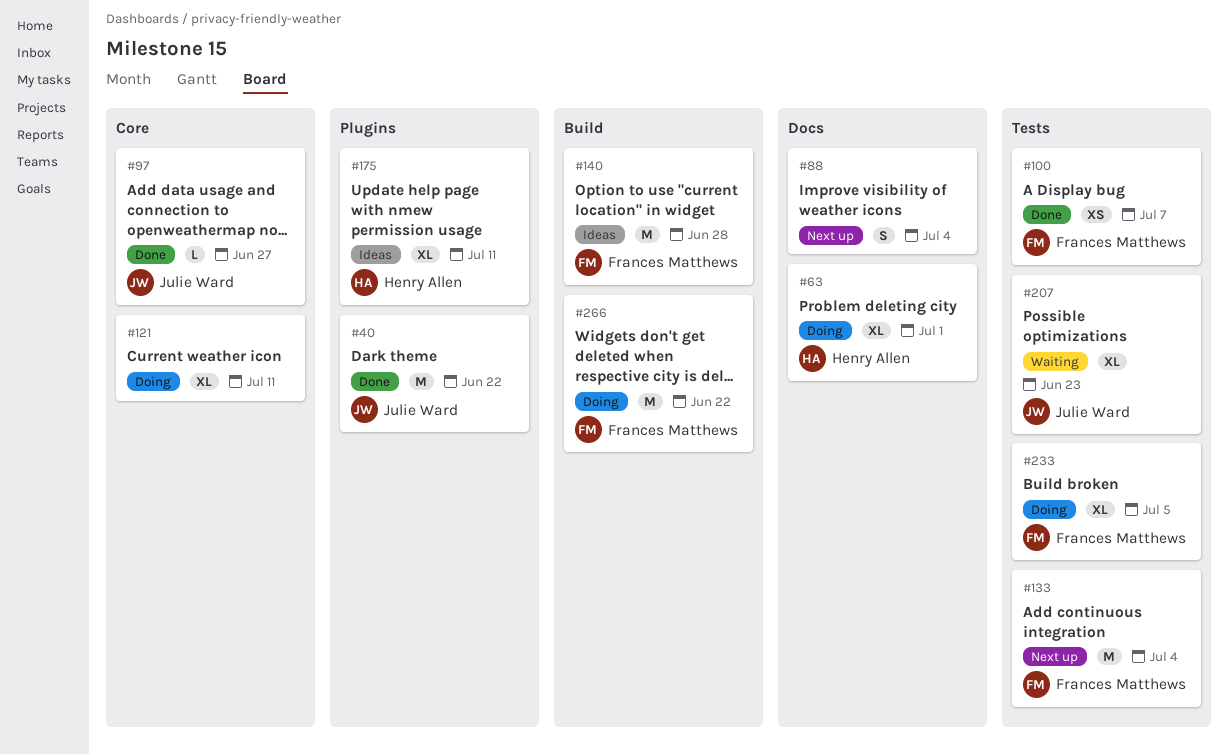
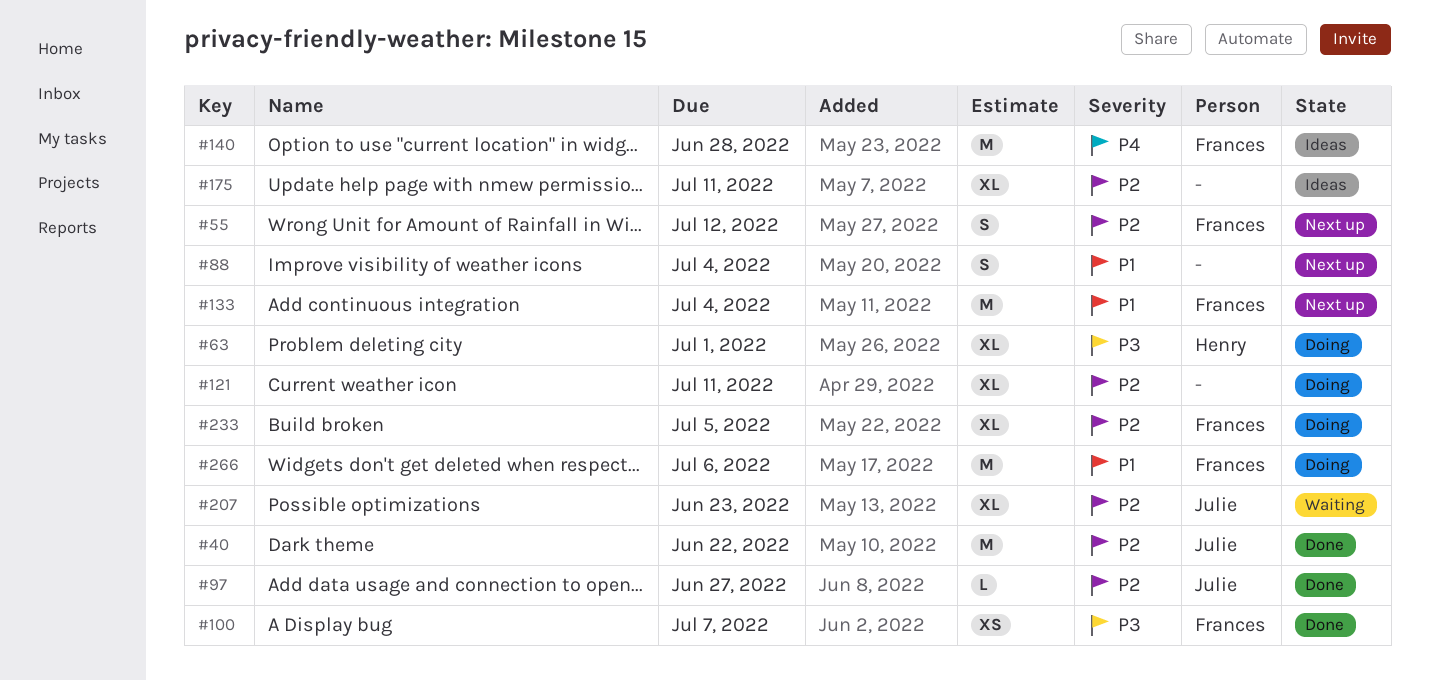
#55: none -> present
#175, owner: Henry Allen -> none
#266, due: Jun 22 -> Jul 6

